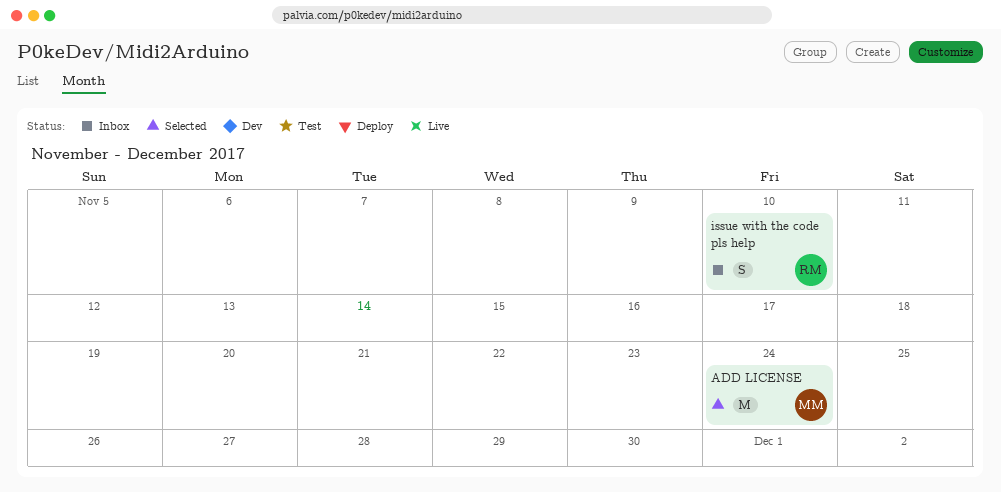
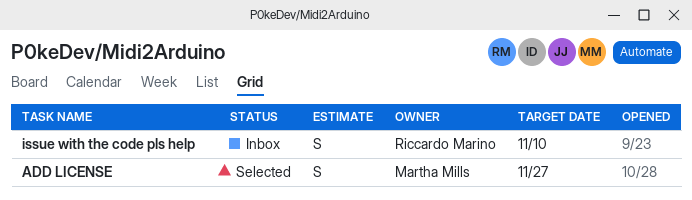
ADD LICENSE, estimate: M -> S
ADD LICENSE, due: Nov 24 -> Nov 27

